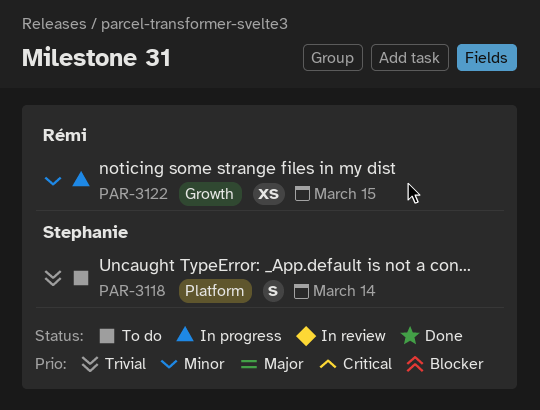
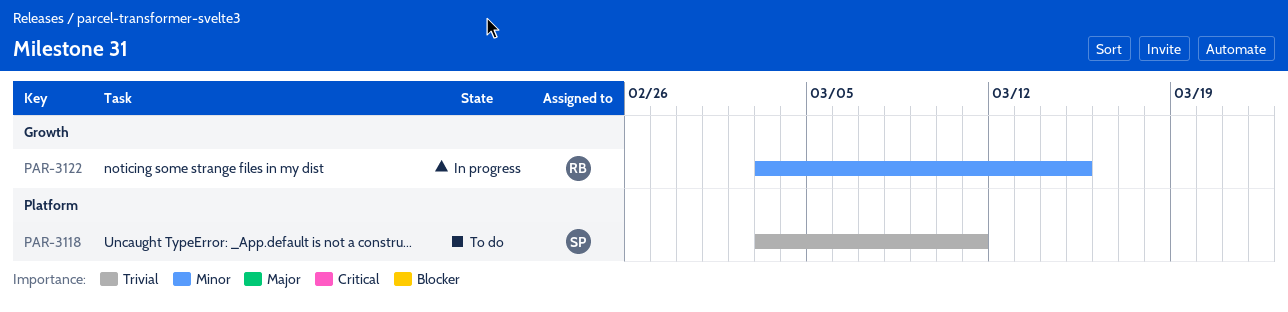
PAR-3118, due: Mar 14 -> Mar 11

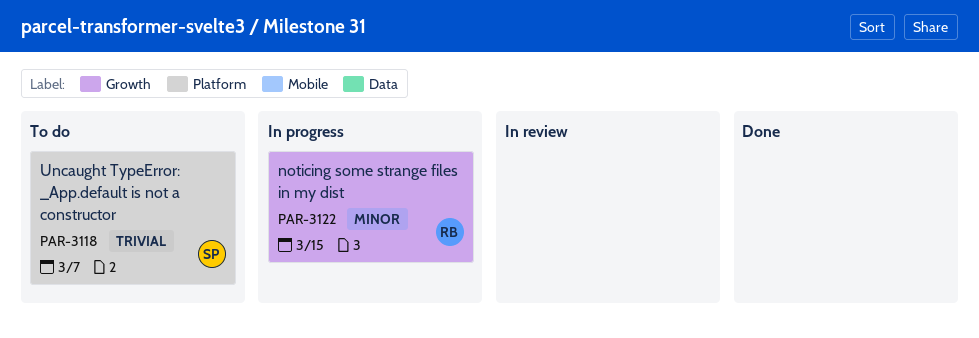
PAR-3118, due: Mar 11 -> Mar 7

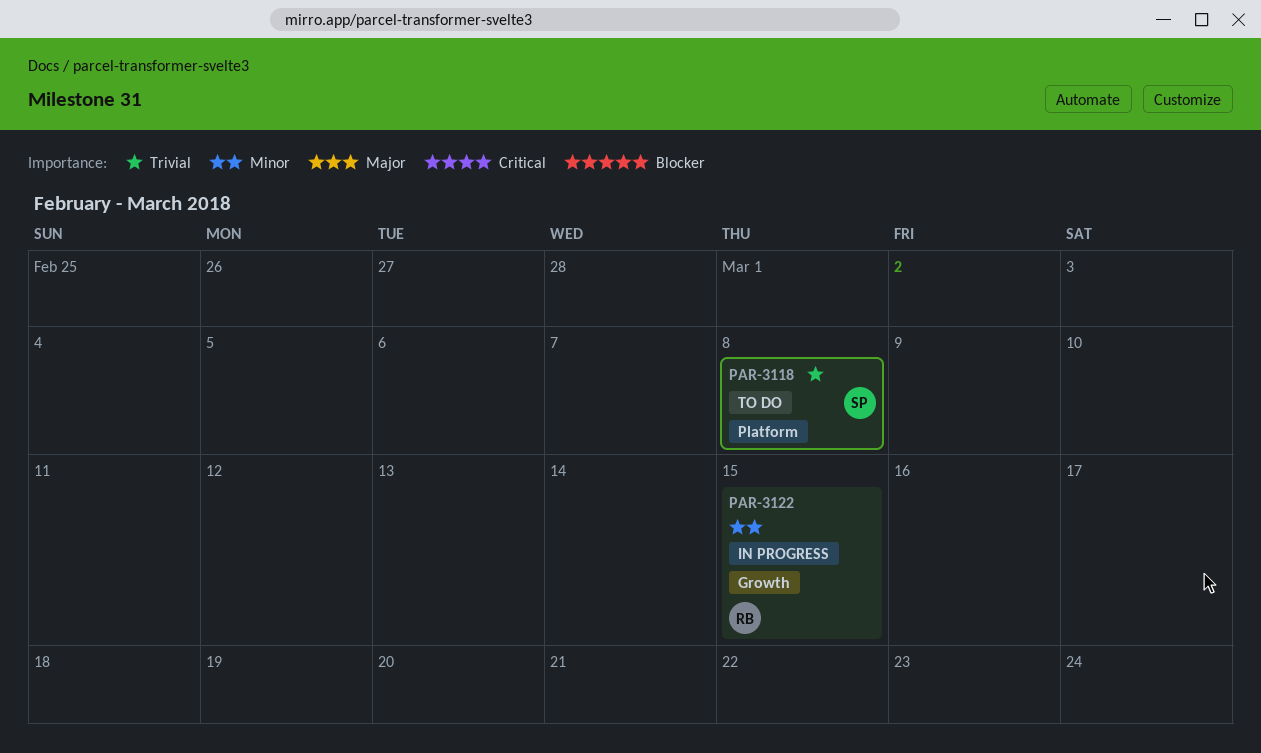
PAR-3118, due: Mar 7 -> Mar 8

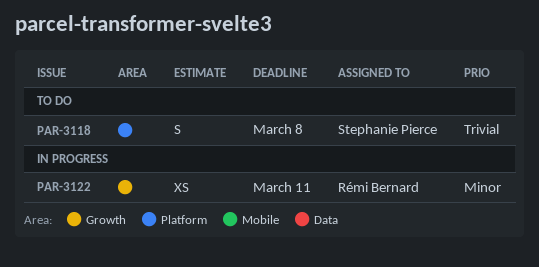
PAR-3122, due: Mar 15 -> Mar 11

